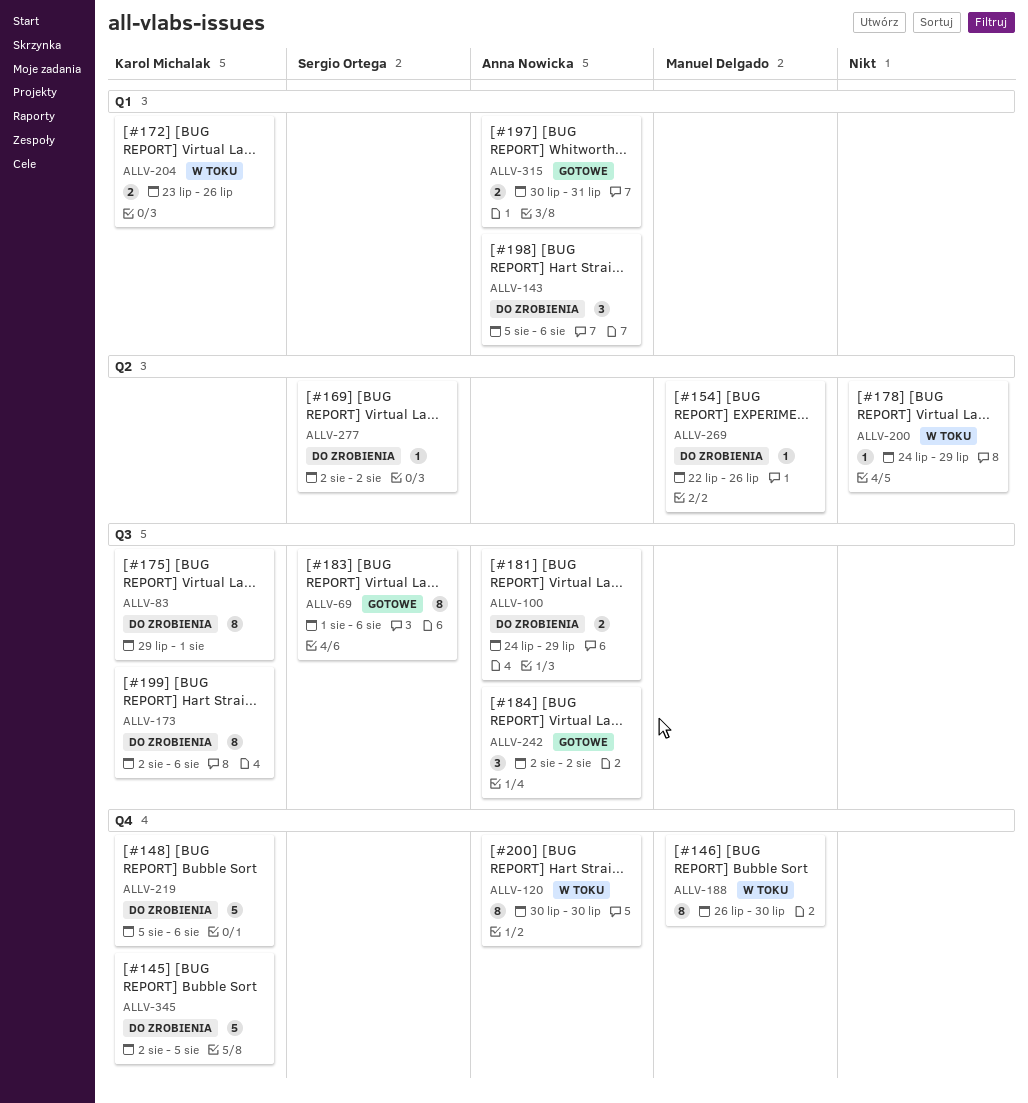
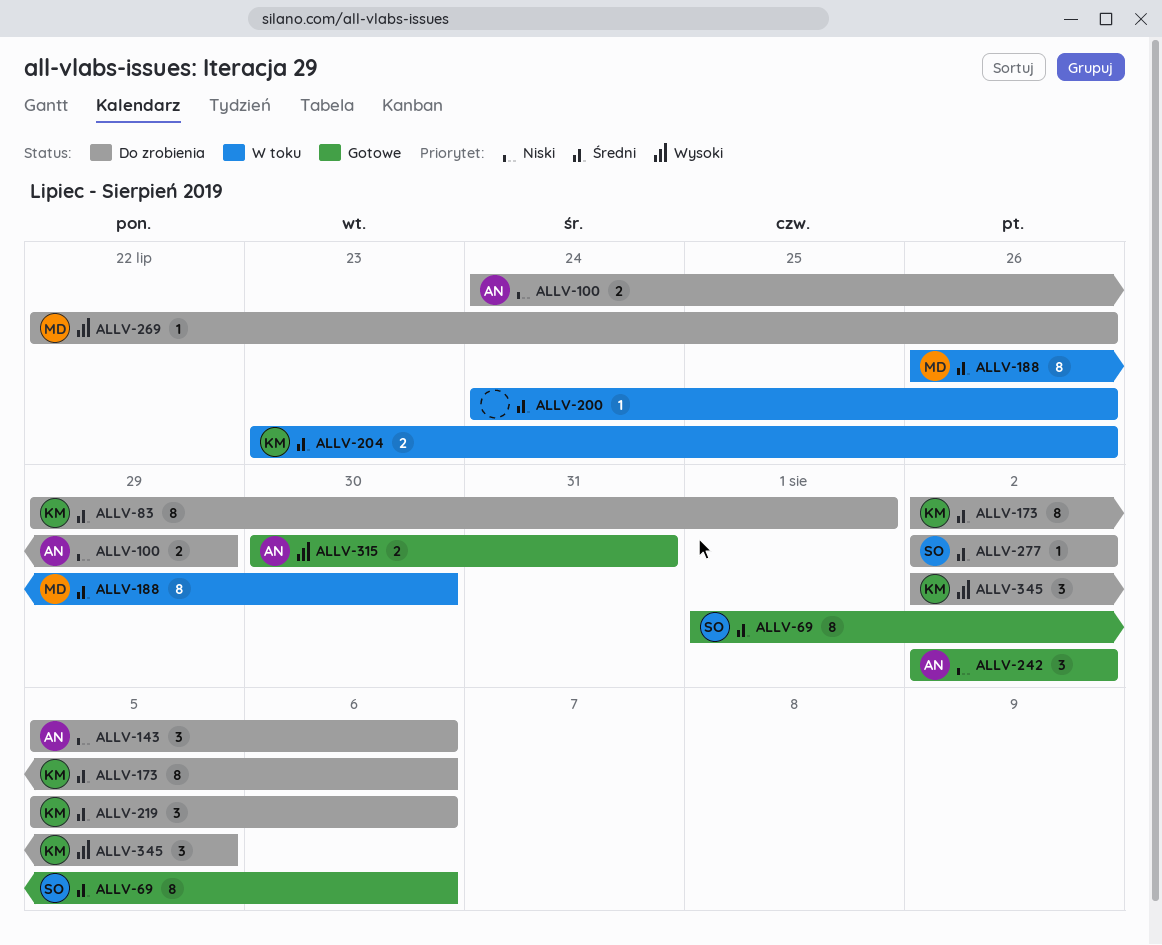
ALLV-120: present -> none
ALLV-200, due: Jul 29 -> Jul 26
ALLV-219, estimate: 5 -> 3
ALLV-345, estimate: 5 -> 3

